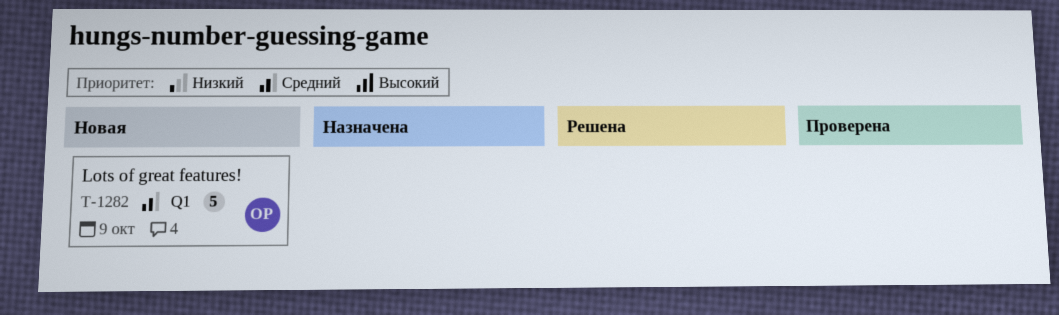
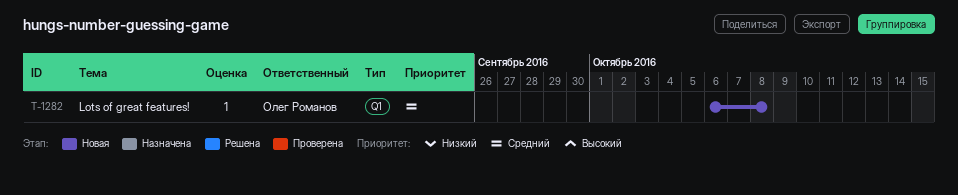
T-1282, estimate: 5 -> 1
T-1282, due: Oct 9 -> Oct 8

